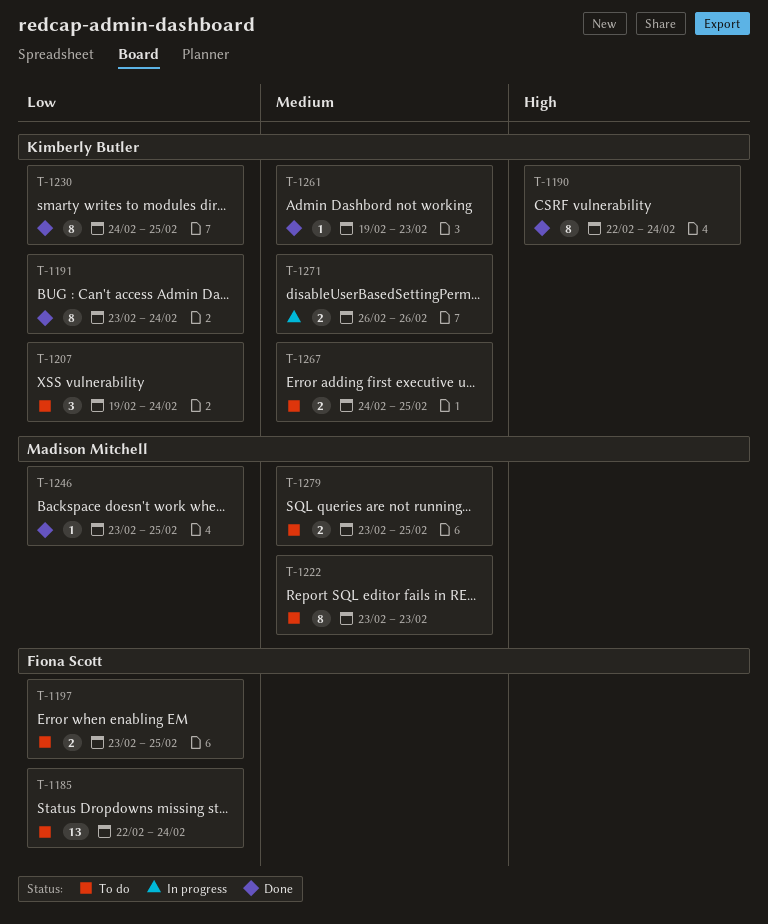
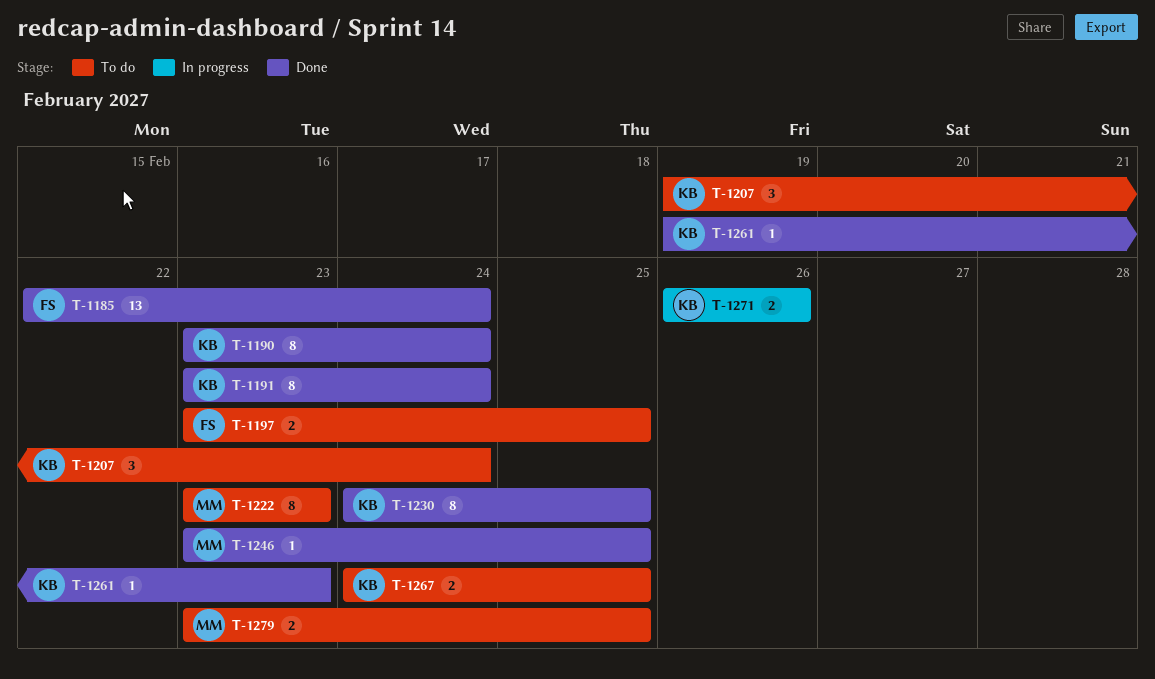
T-1185, status: To do -> Done
T-1190, start: Feb 22 -> Feb 23

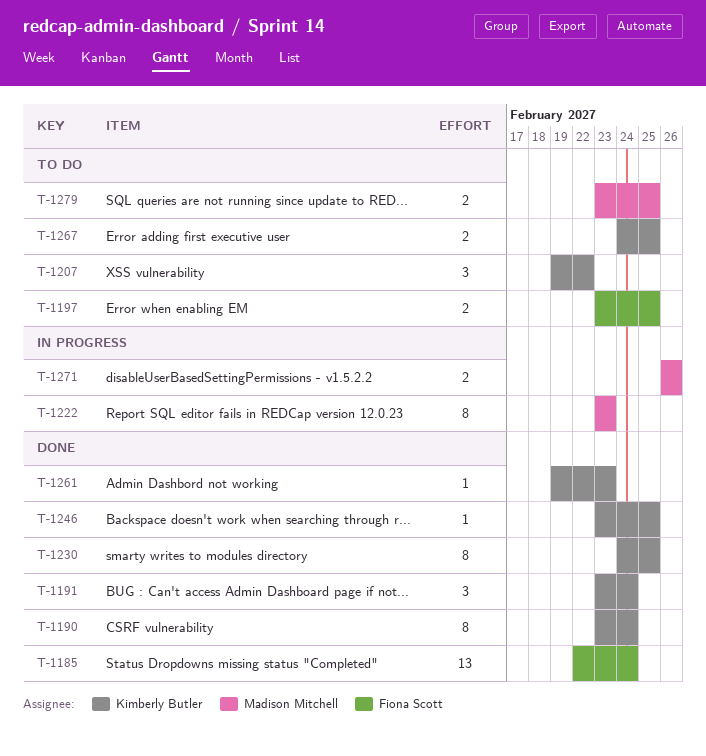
T-1191, estimate: 8 -> 3
T-1207, due: Feb 24 -> Feb 22
T-1222, status: To do -> In progress
T-1246, owner: Madison Mitchell -> Kimberly Butler
T-1271, owner: Kimberly Butler -> Madison Mitchell

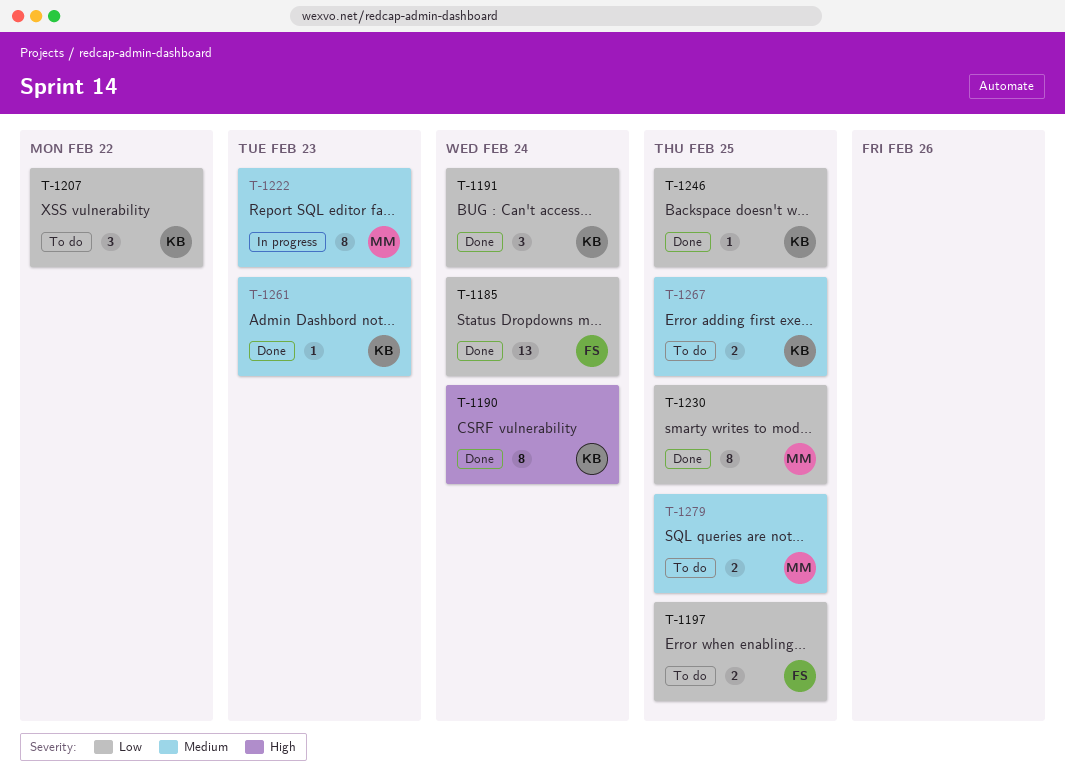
T-1230, owner: Kimberly Butler -> Madison Mitchell
T-1271: present -> none

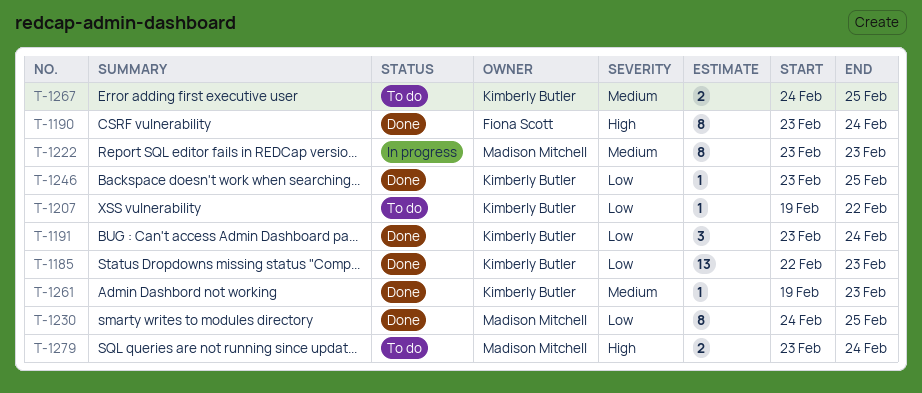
T-1185, owner: Fiona Scott -> Kimberly Butler
T-1185, due: Feb 24 -> Feb 23
T-1190, owner: Kimberly Butler -> Fiona Scott
T-1197: present -> none
T-1207, estimate: 3 -> 1
T-1279, priority: Medium -> High
T-1279, due: Feb 25 -> Feb 24

